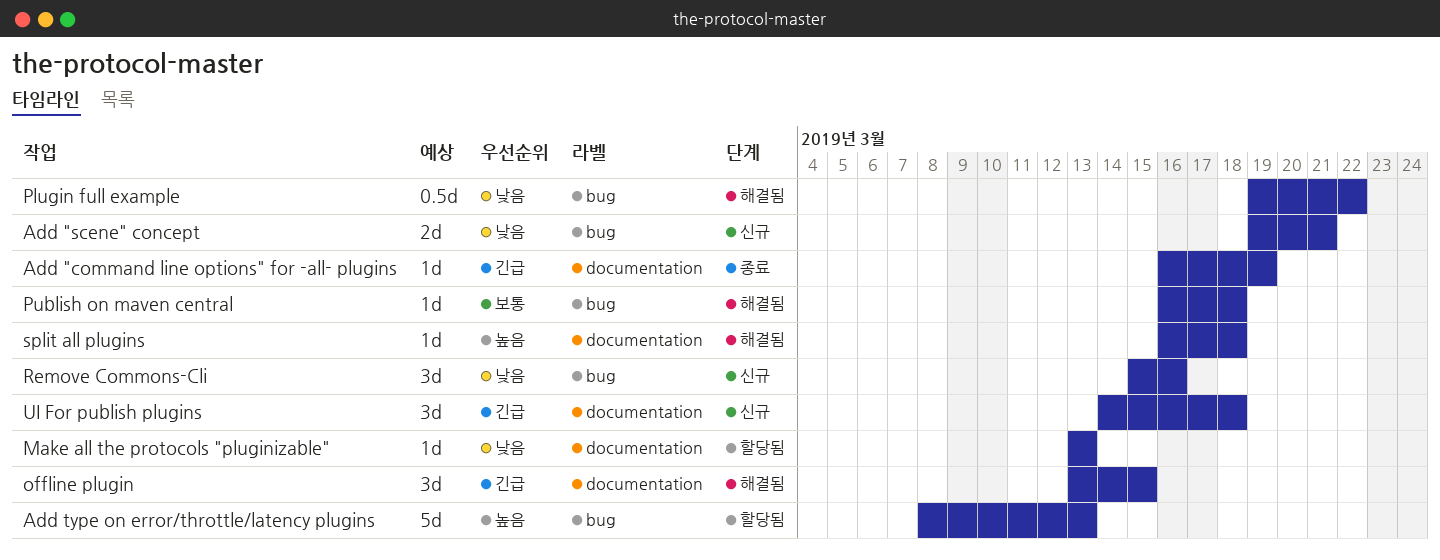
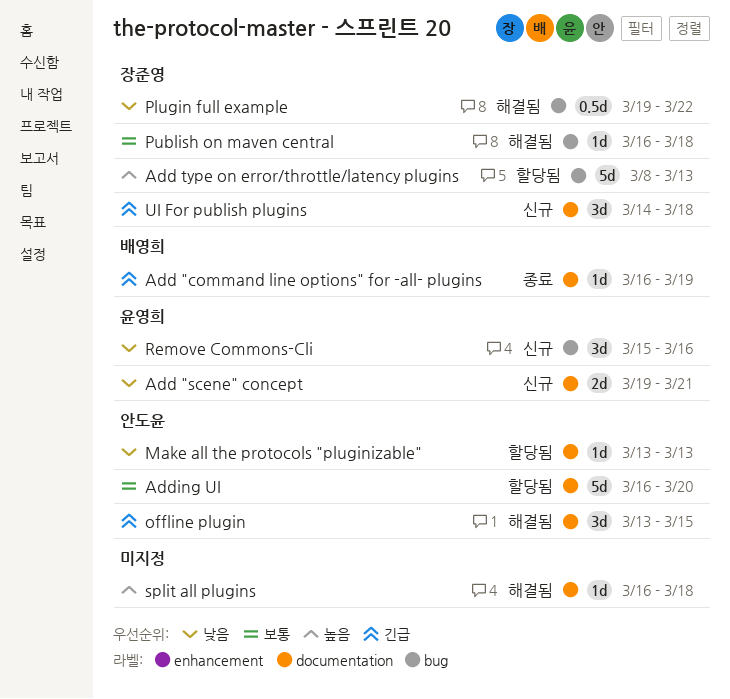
Add "scene" concept, label: bug -> documentation
Adding UI: none -> present

